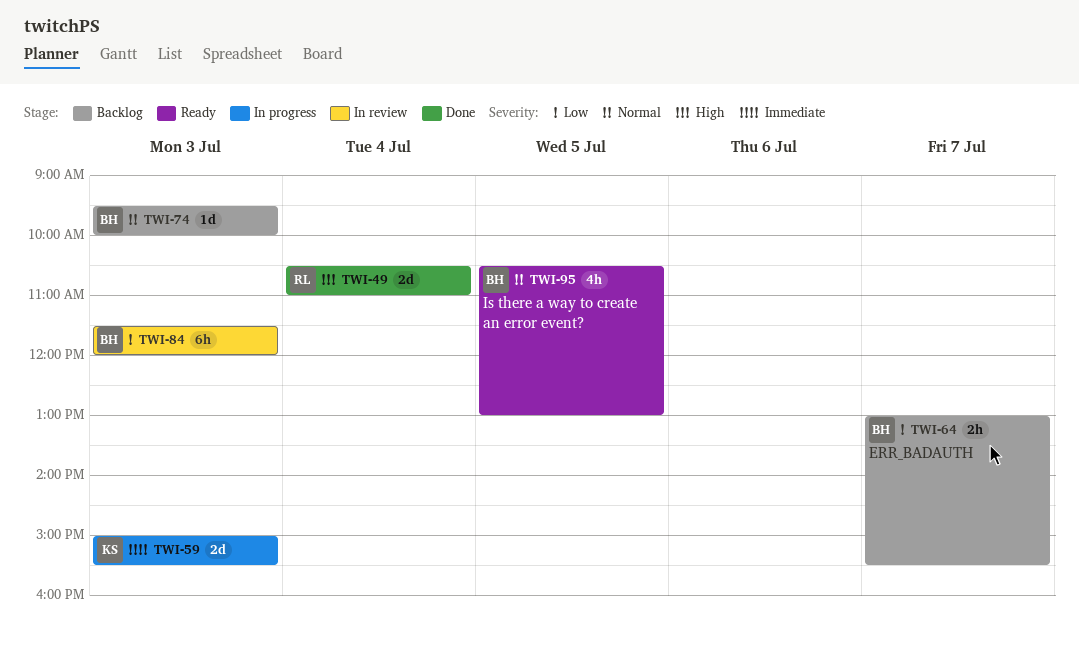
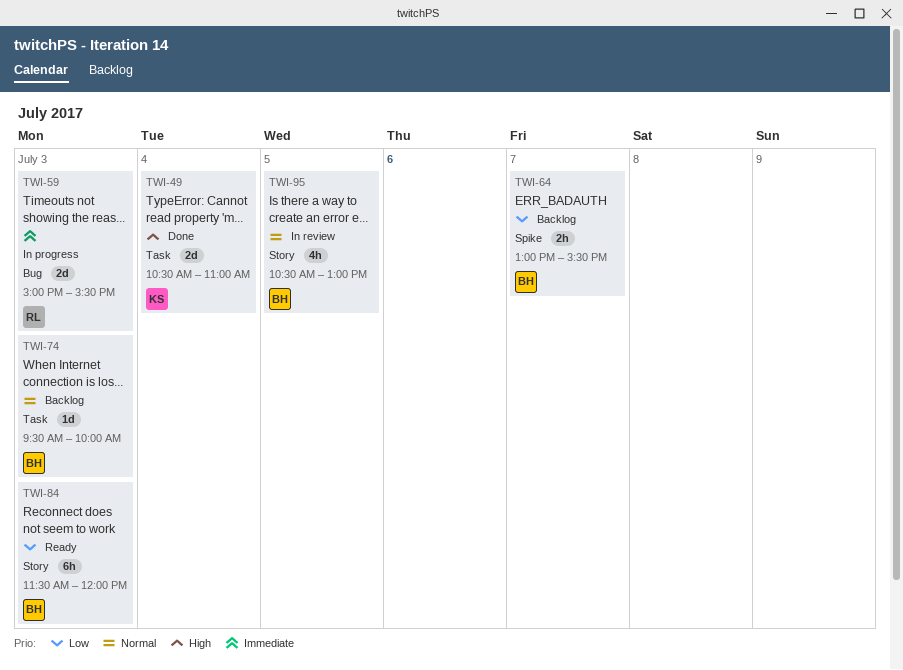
TWI-49, owner: RL -> KS
TWI-59, owner: KS -> RL
TWI-84, status: In review -> Ready
TWI-95, status: Ready -> In review

